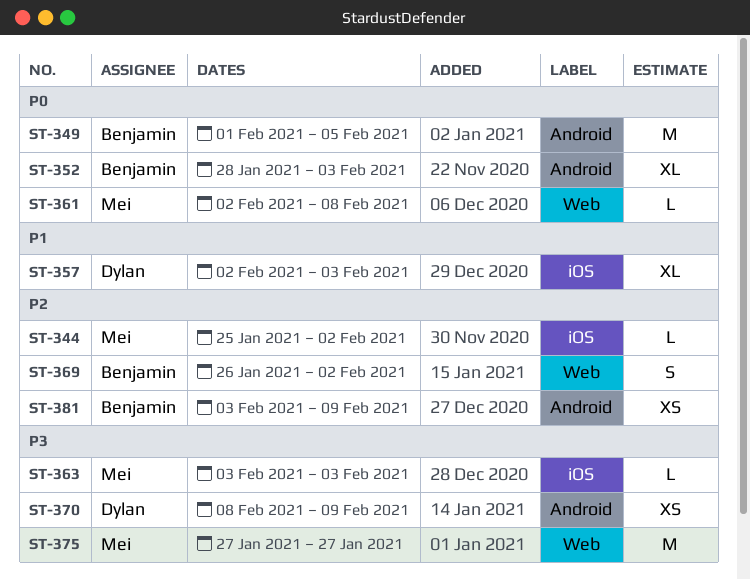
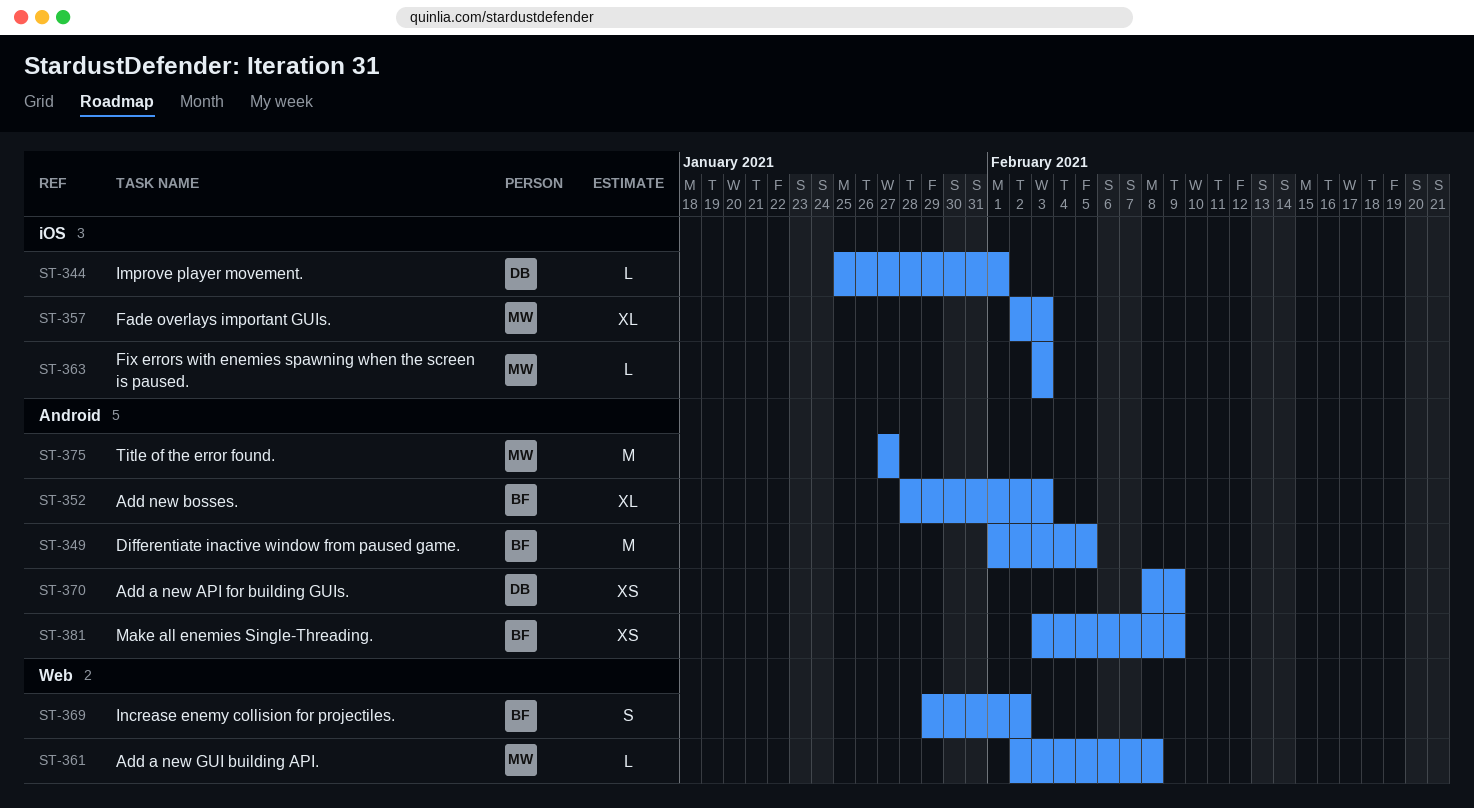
ST-344, owner: Mei -> Dylan
ST-344, due: Feb 2 -> Feb 1
ST-357, owner: Dylan -> Mei
ST-369, start: Jan 26 -> Jan 29
ST-375, label: Web -> Android

